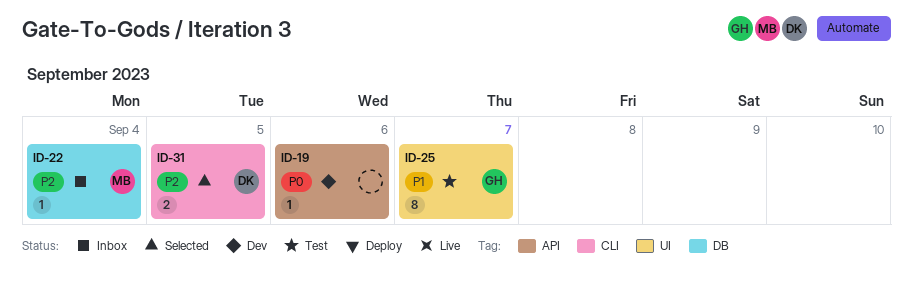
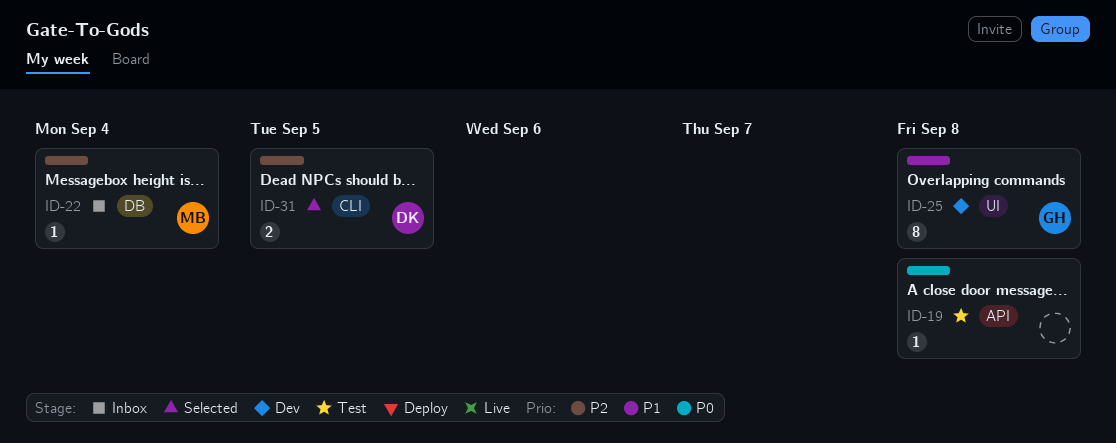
ID-19, status: Dev -> Test
ID-19, due: Sep 6 -> Sep 8
ID-25, status: Test -> Dev
ID-25, due: Sep 7 -> Sep 8

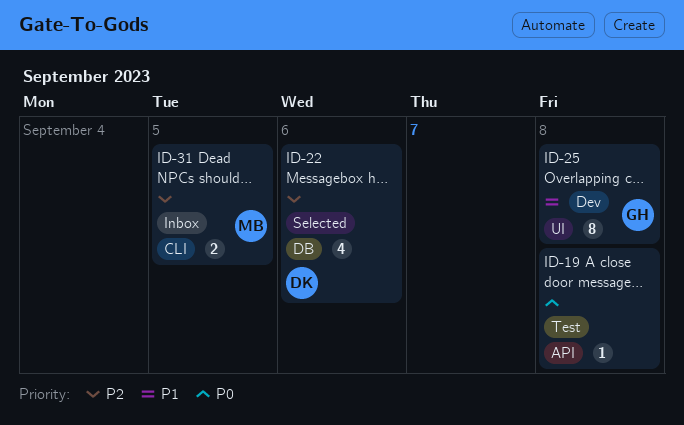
ID-22, status: Inbox -> Selected
ID-22, owner: MB -> DK
ID-22, estimate: 1 -> 4
ID-22, due: Sep 4 -> Sep 6
ID-31, status: Selected -> Inbox
ID-31, owner: DK -> MB

